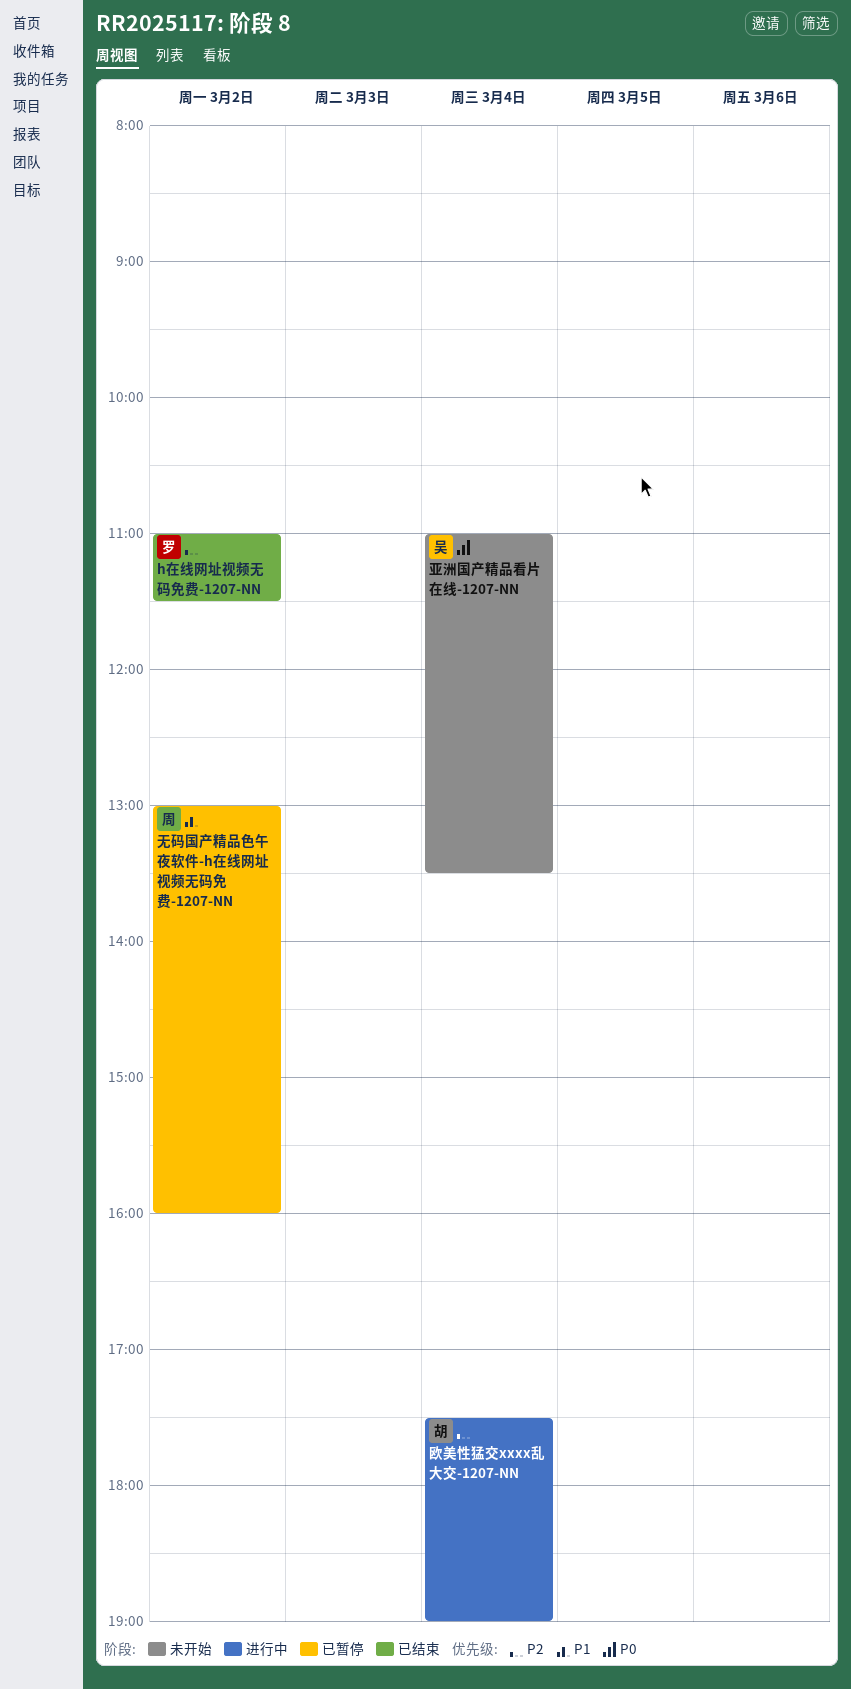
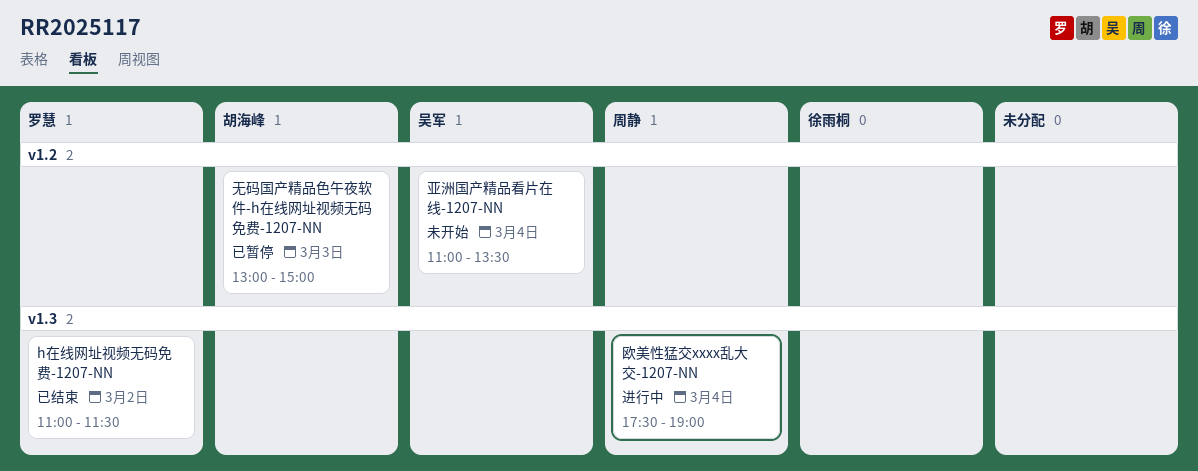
无码国产精品色午夜软件-h在线网址视频无码免费-1207-NN, owner: 周静 -> 胡海峰
无码国产精品色午夜软件-h在线网址视频无码免费-1207-NN, day: Mar 2 -> Mar 3
无码国产精品色午夜软件-h在线网址视频无码免费-1207-NN, ends: 16:00 -> 15:00
欧美性猛交xxxx乱大交-1207-NN, owner: 胡海峰 -> 周静

